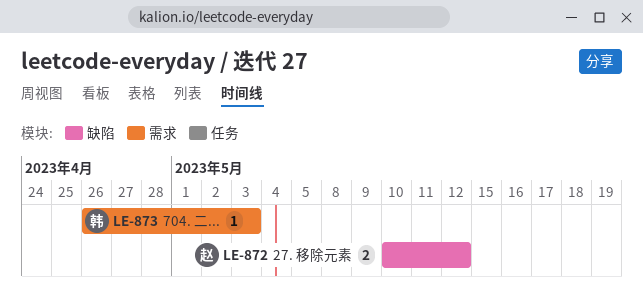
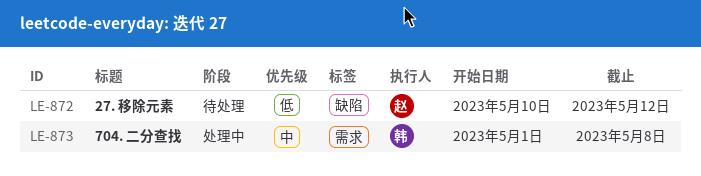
LE-873, start: Apr 26 -> May 1
LE-873, due: May 3 -> May 8

